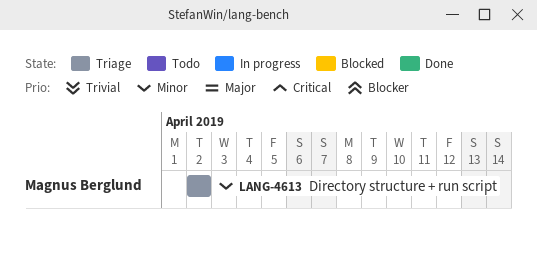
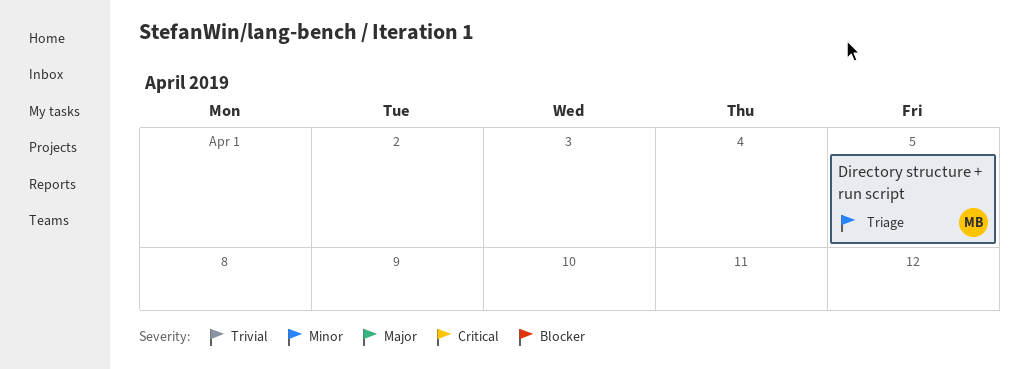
Directory structure + run script, due: Apr 2 -> Apr 5

